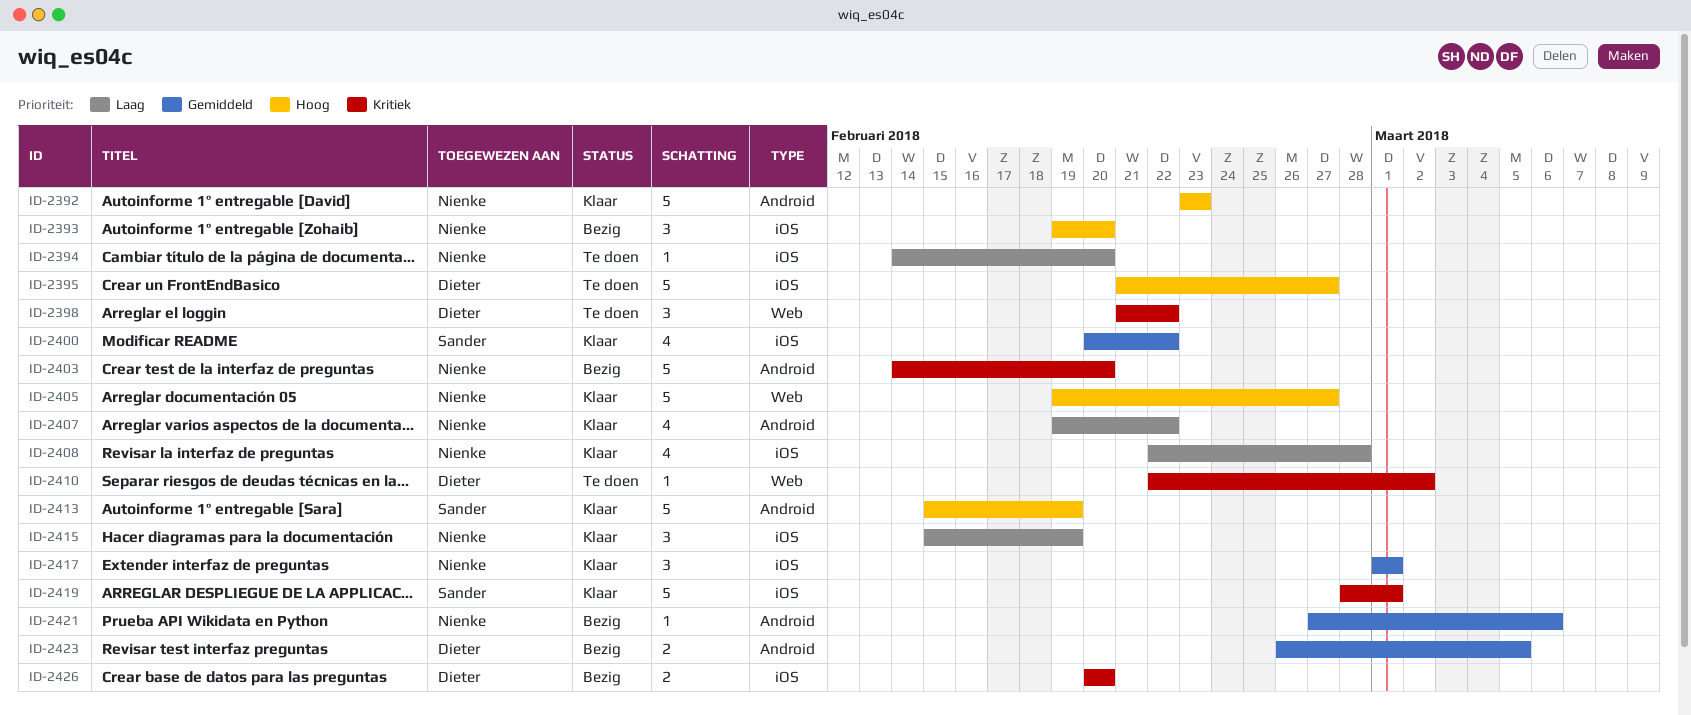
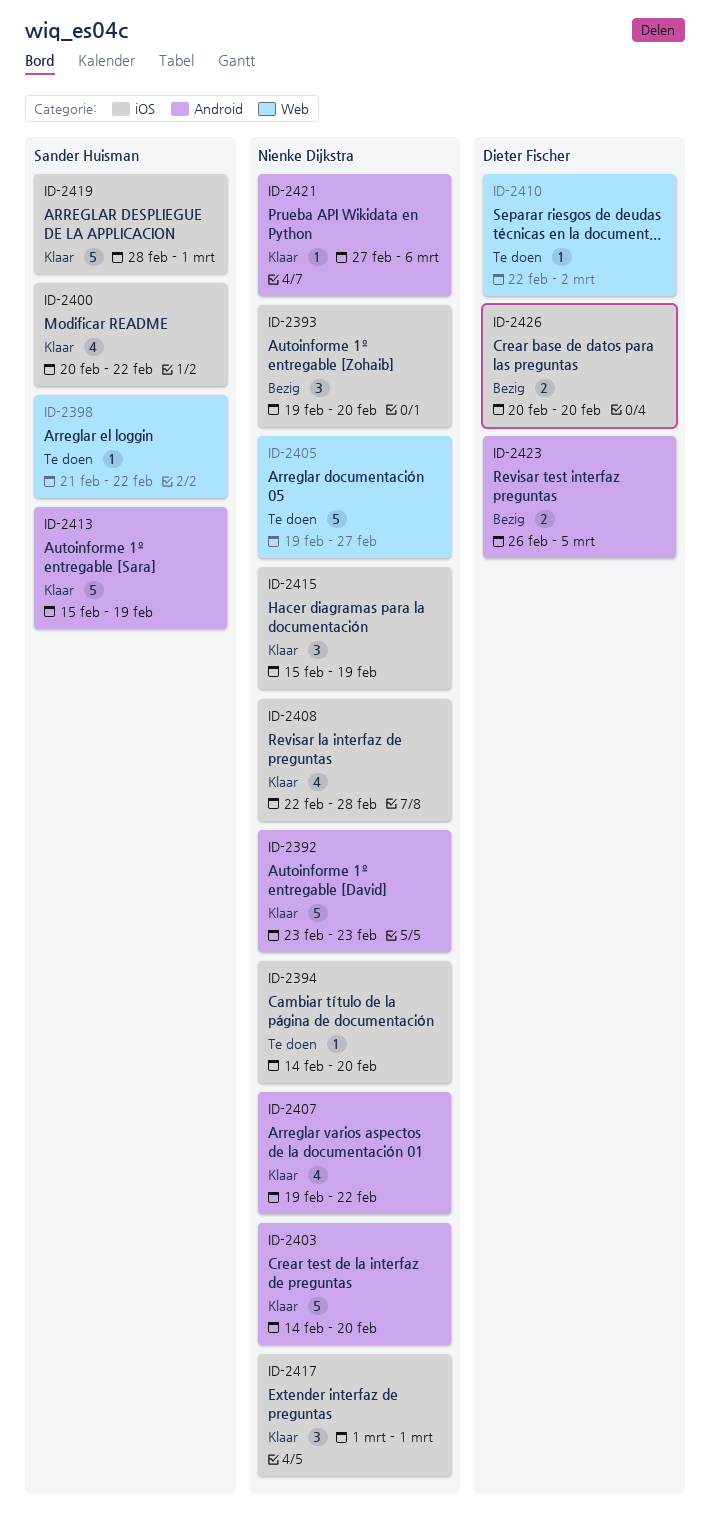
ID-2395: present -> none
ID-2398, owner: Dieter Fischer -> Sander Huisman
ID-2398, estimate: 3 -> 1
ID-2403, status: Bezig -> Klaar
ID-2405, status: Klaar -> Te doen
ID-2421, status: Bezig -> Klaar

